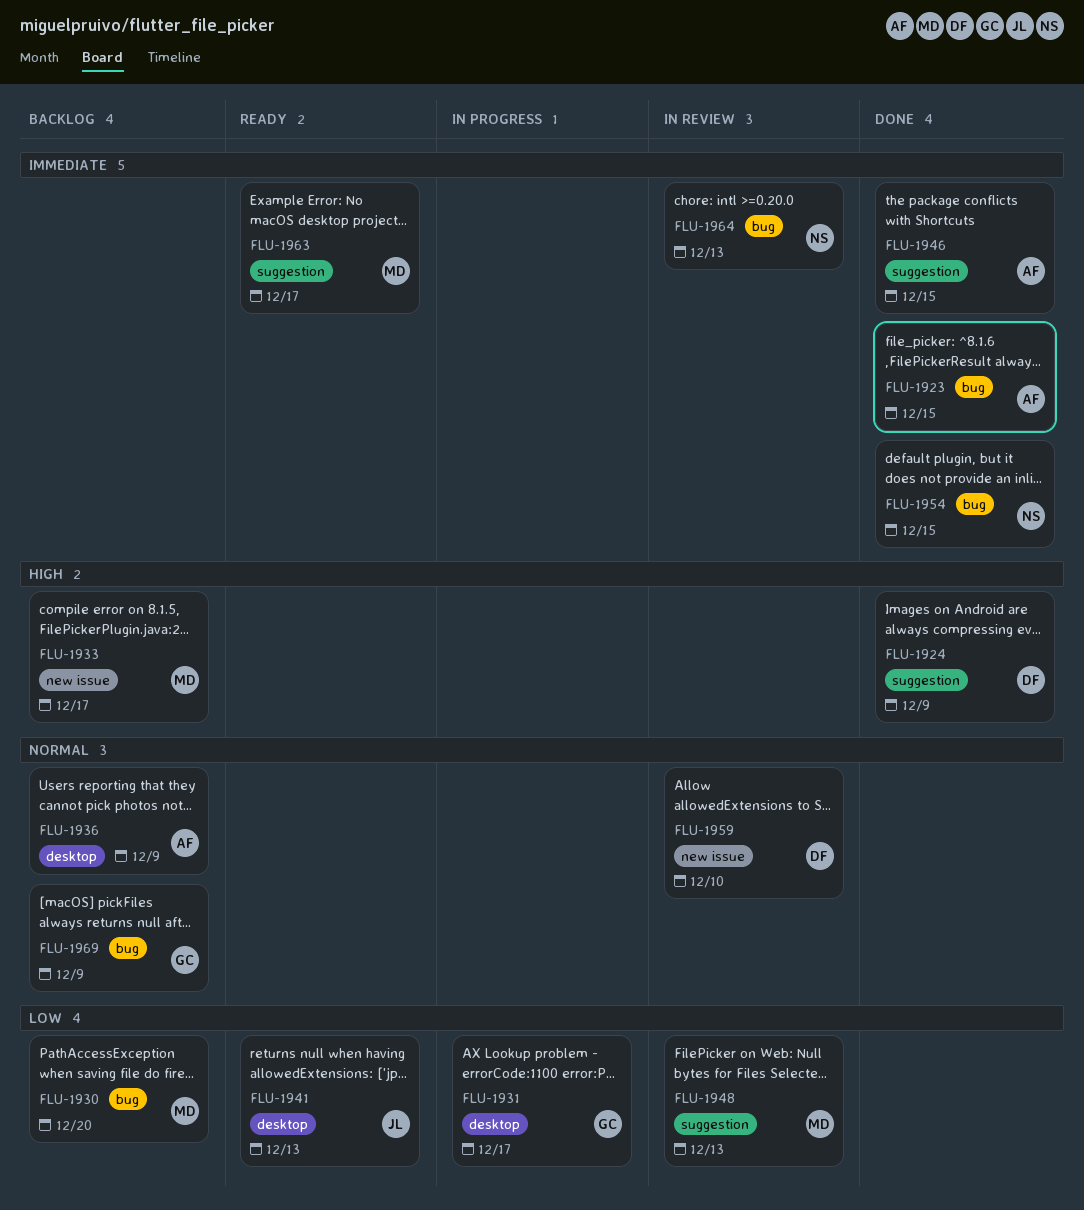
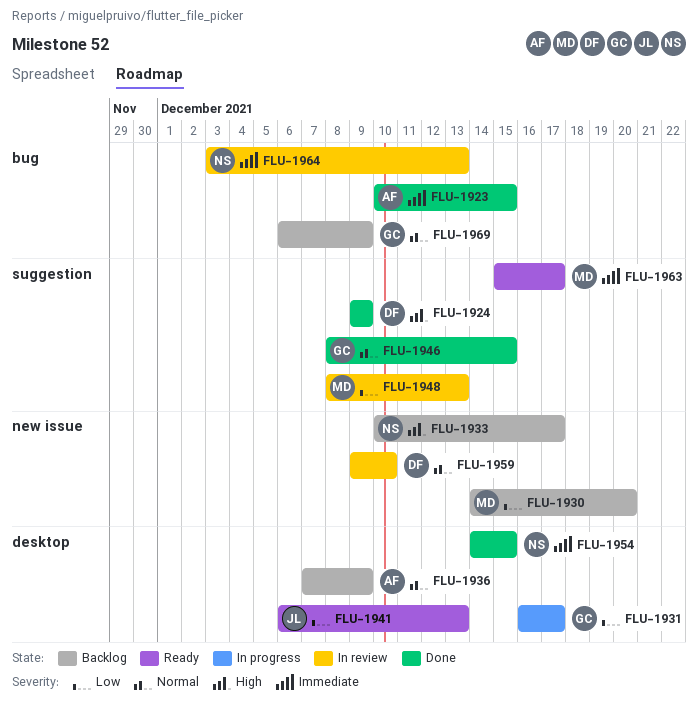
FLU-1930, label: bug -> new issue
FLU-1933, owner: MD -> NS
FLU-1946, owner: AF -> GC
FLU-1946, priority: Immediate -> Normal
FLU-1954, label: bug -> desktop

